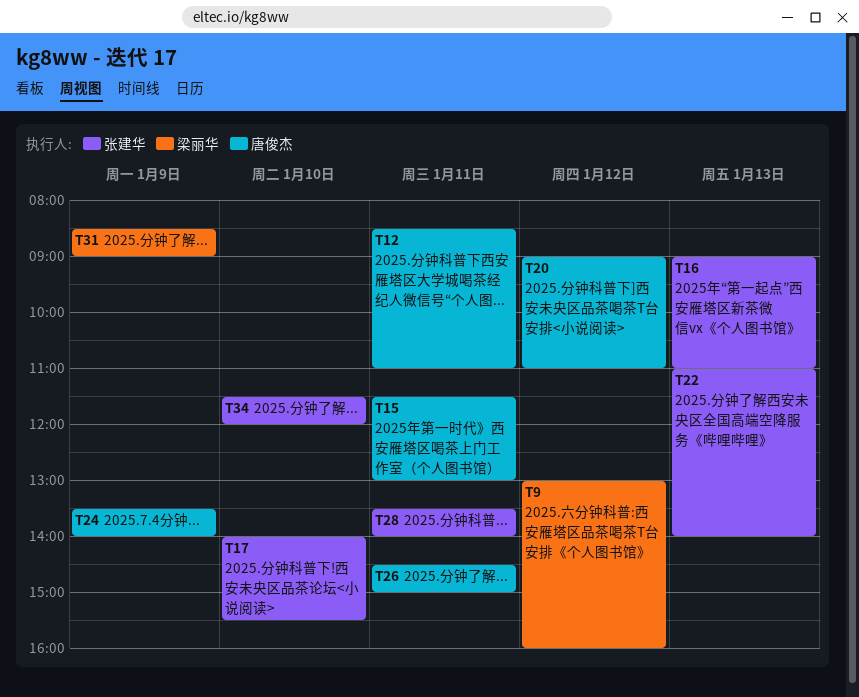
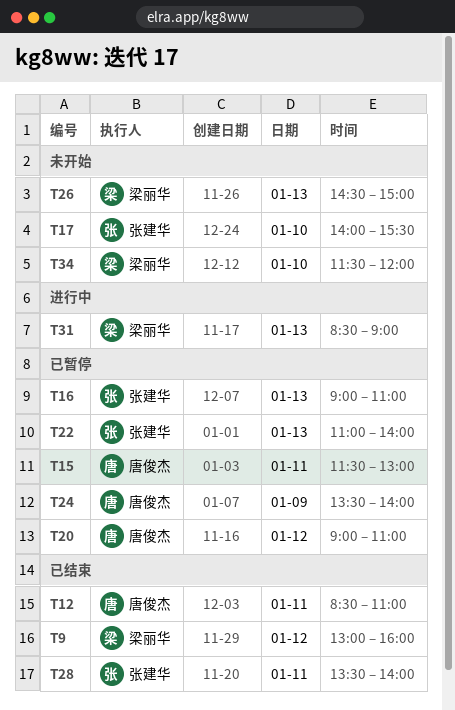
T26, owner: 唐俊杰 -> 梁丽华
T26, day: Jan 11 -> Jan 13
T31, day: Jan 9 -> Jan 13
T34, owner: 张建华 -> 梁丽华

